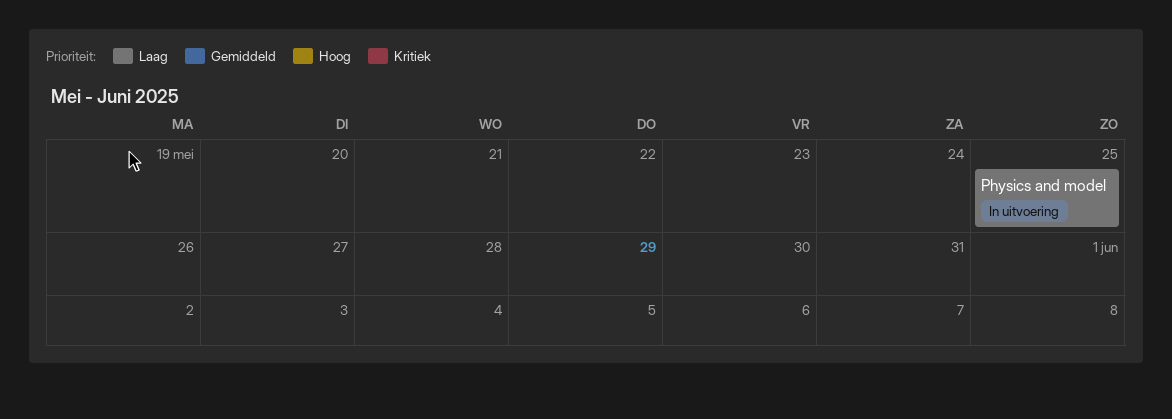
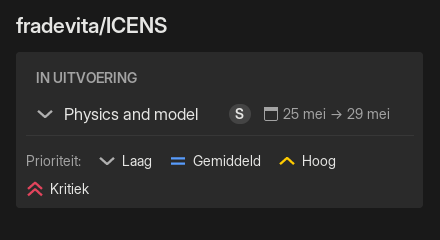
Physics and model, due: May 25 -> May 29

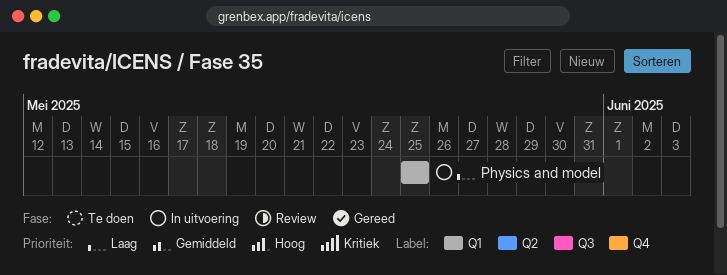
Physics and model, due: May 29 -> May 25

